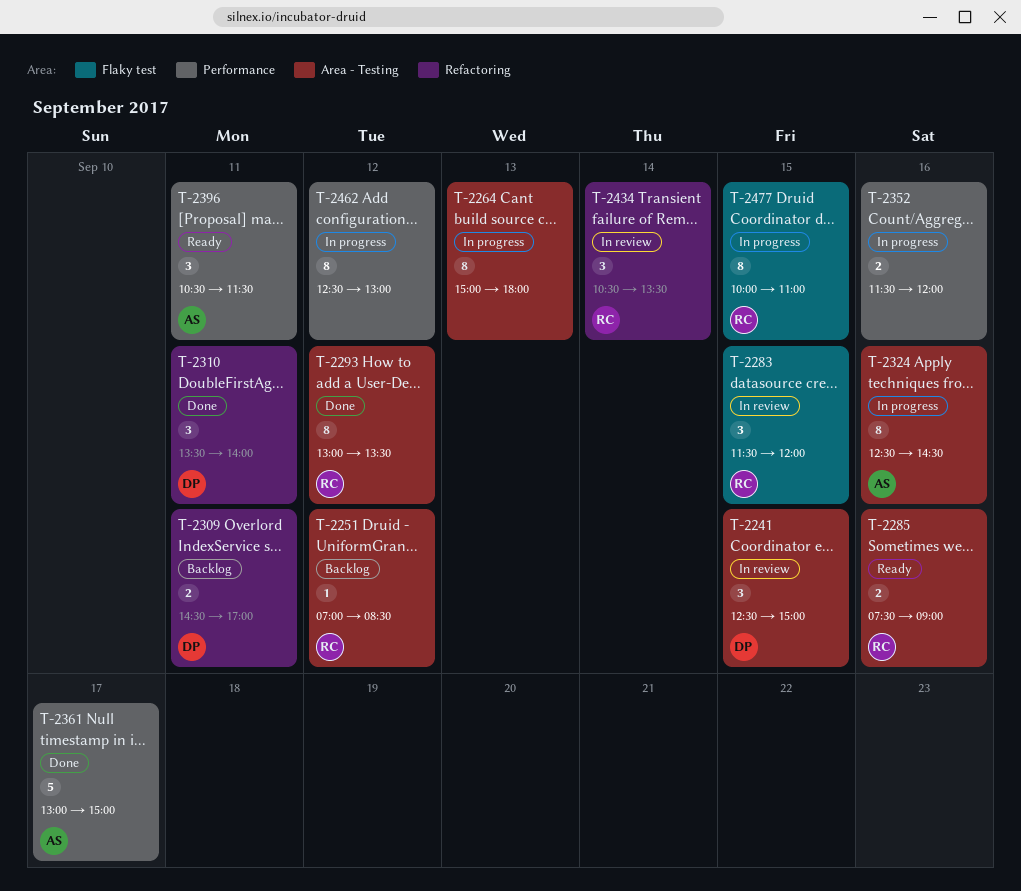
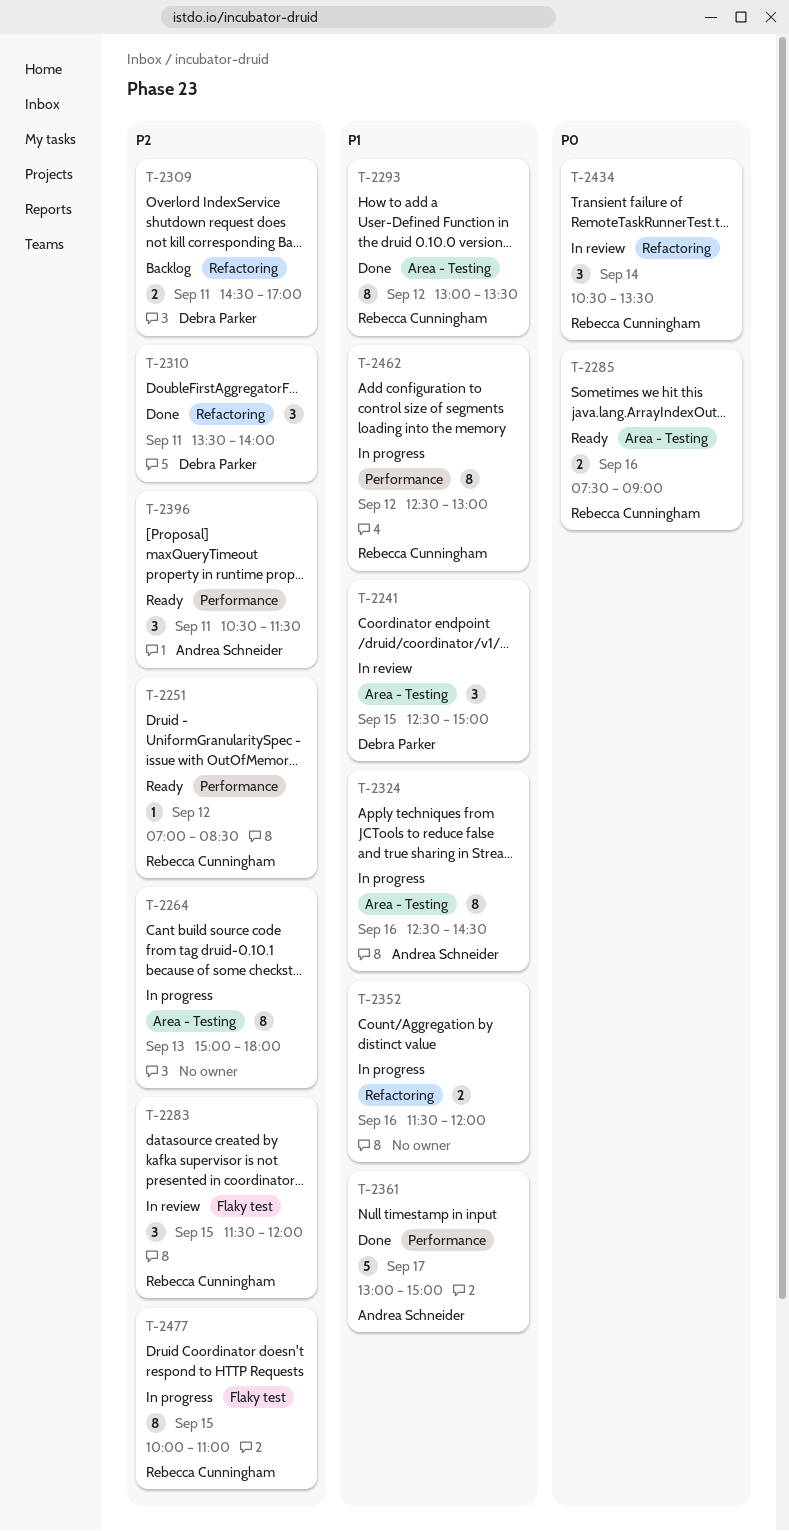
T-2251, status: Backlog -> Ready
T-2251, label: Area - Testing -> Performance
T-2352, label: Performance -> Refactoring
T-2462, owner: none -> Rebecca Cunningham

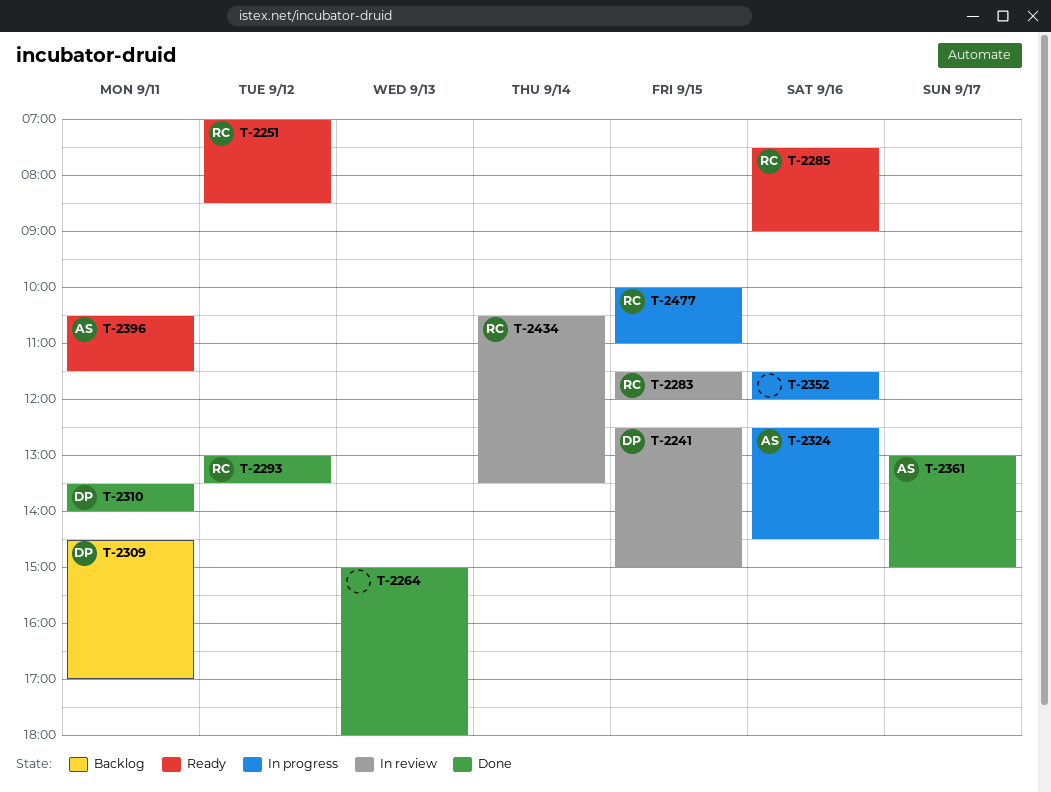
T-2264, status: In progress -> Done
T-2462: present -> none

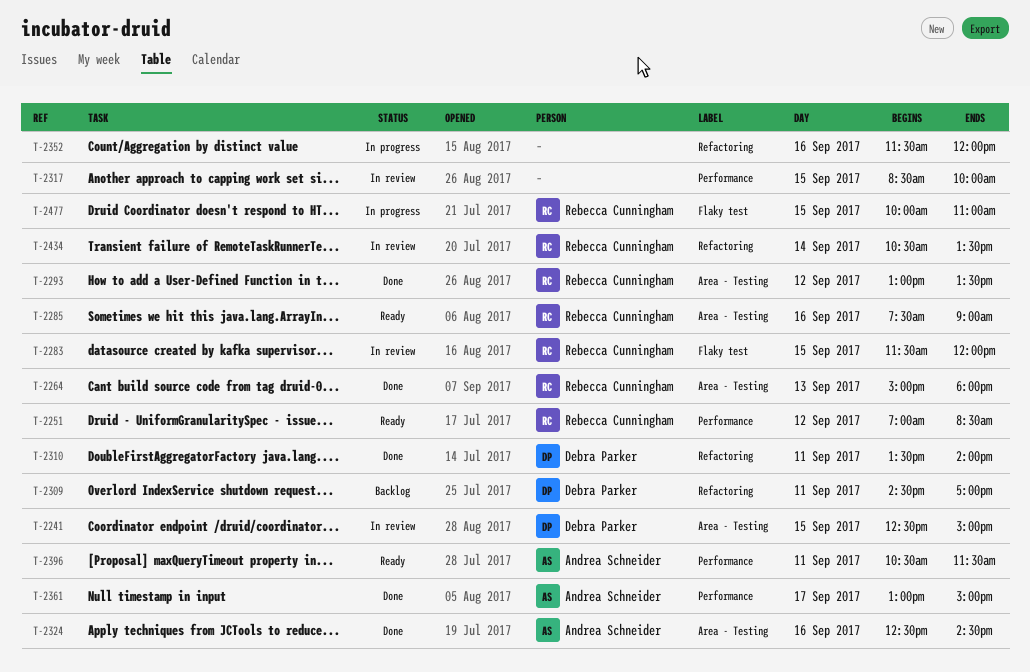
T-2264, owner: none -> Rebecca Cunningham
T-2317: none -> present
T-2324, status: In progress -> Done

